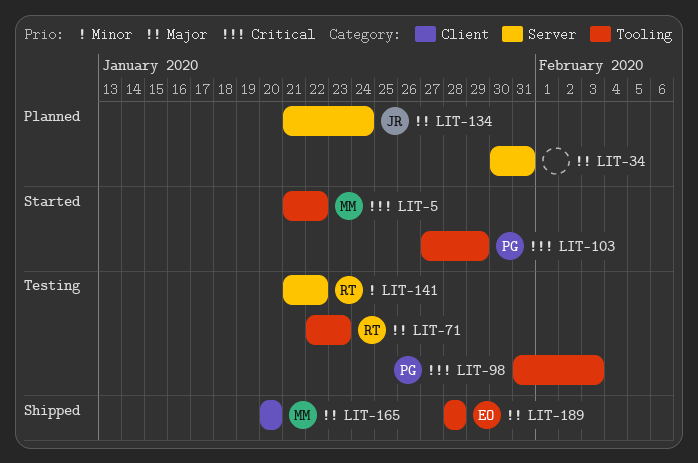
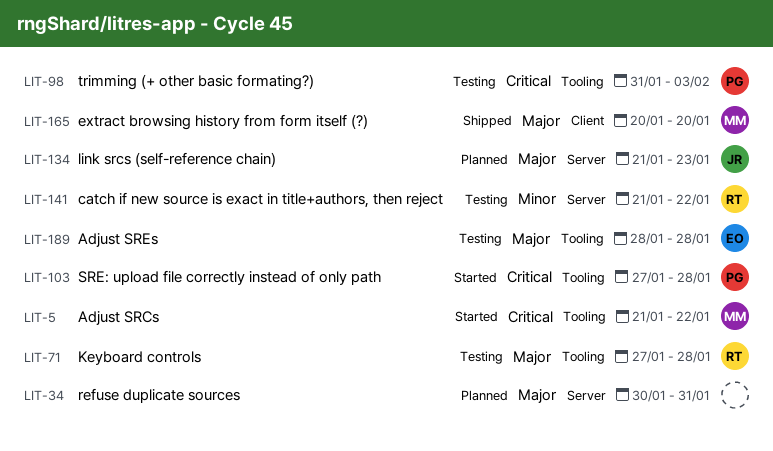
LIT-71, start: Jan 22 -> Jan 27
LIT-71, due: Jan 23 -> Jan 28
LIT-103, due: Jan 29 -> Jan 28
LIT-134, due: Jan 24 -> Jan 23
LIT-189, status: Shipped -> Testing

